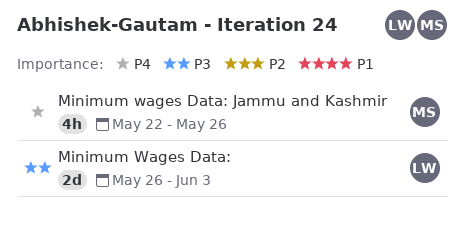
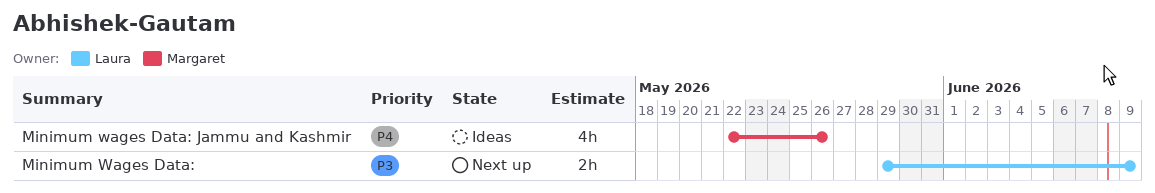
Minimum Wages Data:, estimate: 2d -> 2h
Minimum Wages Data:, start: May 26 -> May 29
Minimum Wages Data:, due: Jun 3 -> Jun 9

